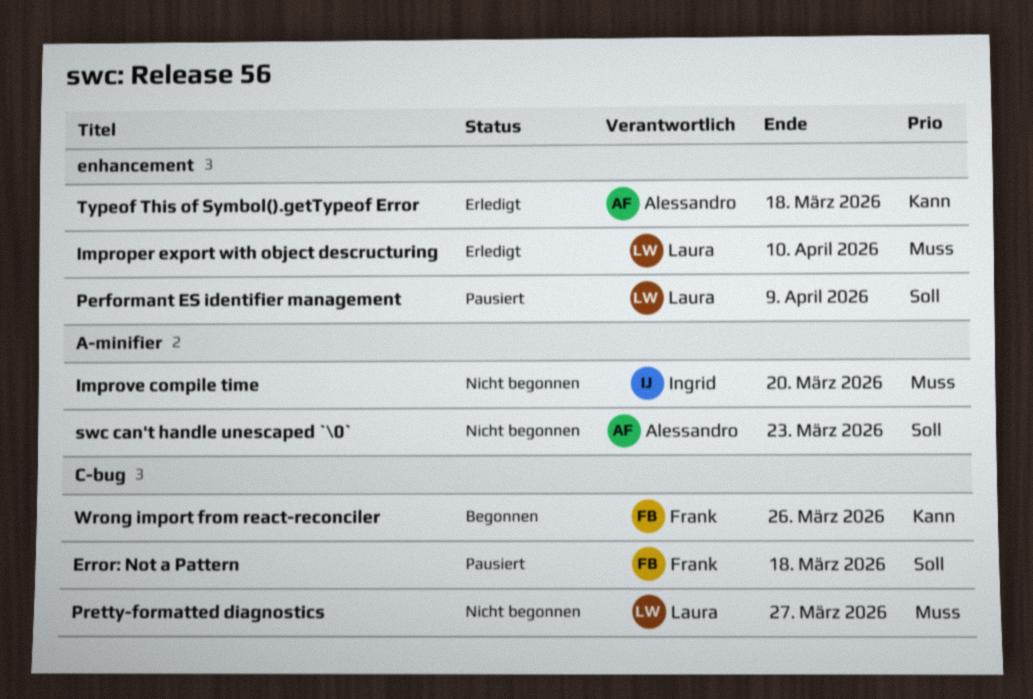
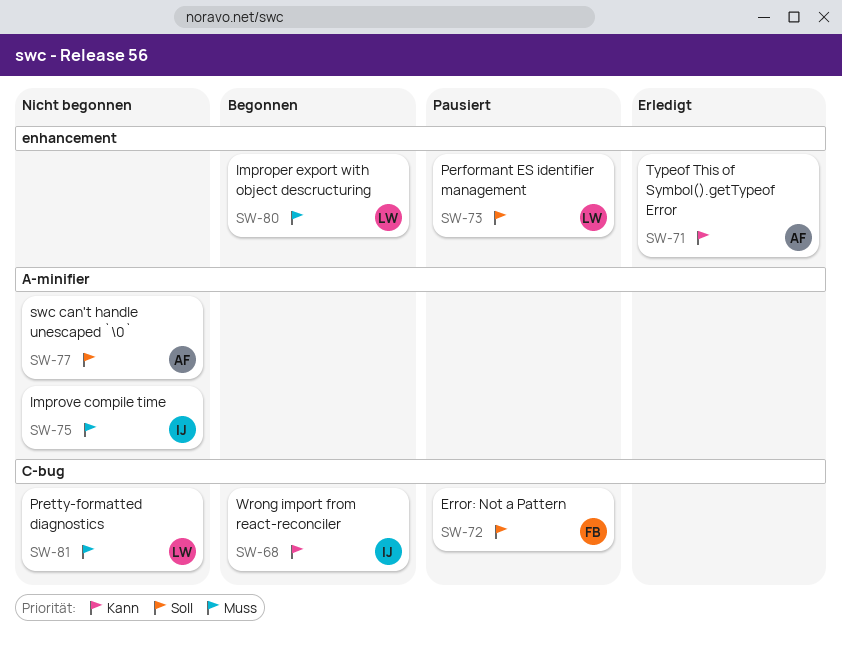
Improper export with object descructuring, status: Erledigt -> Begonnen
Wrong import from react-reconciler, owner: Frank -> Ingrid

